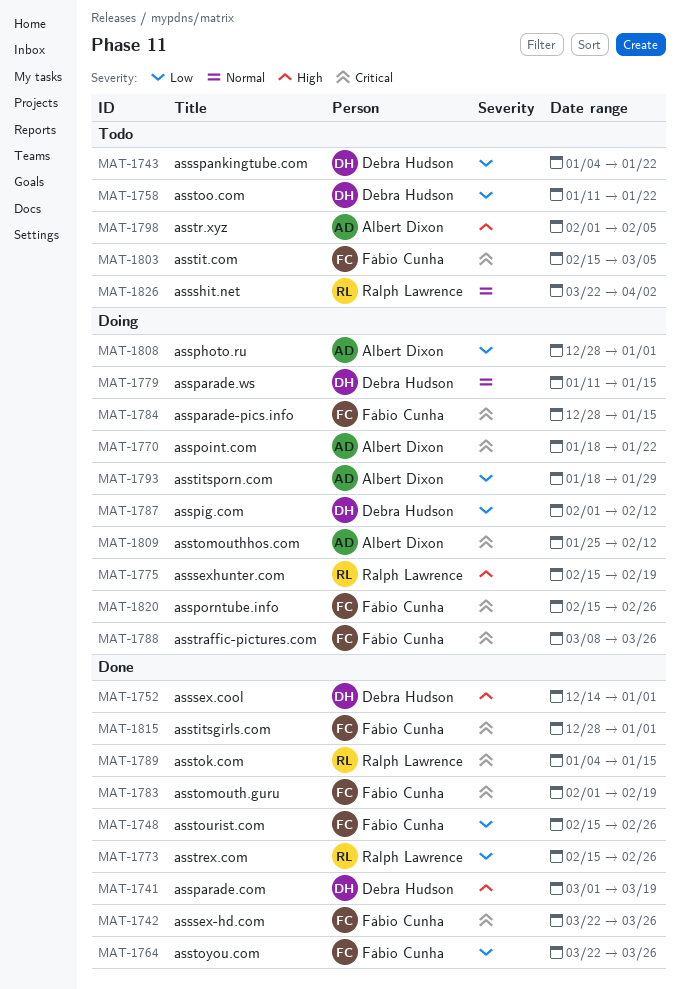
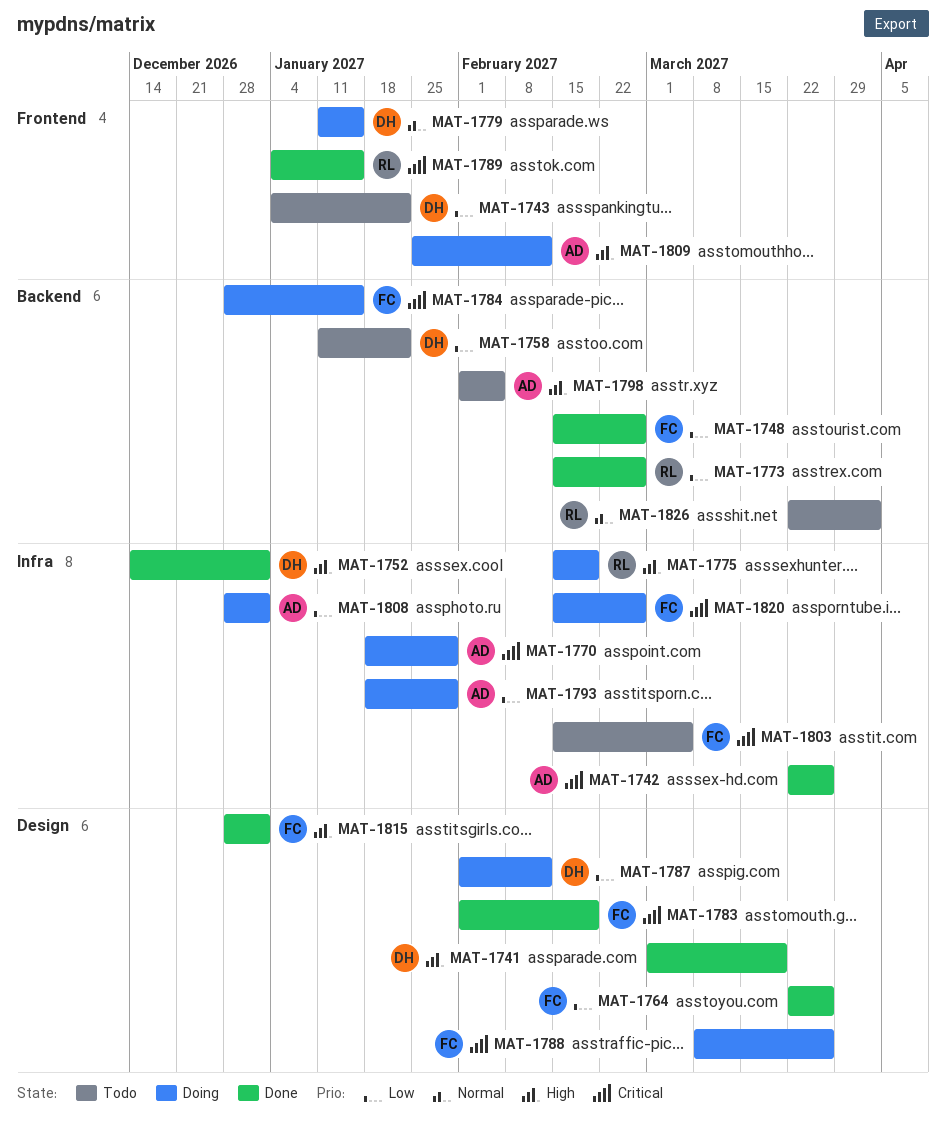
MAT-1742, owner: Fábio Cunha -> Albert Dixon
MAT-1770, due: Jan 22 -> Jan 29
MAT-1809, priority: Critical -> High
MAT-1815, priority: Critical -> High

